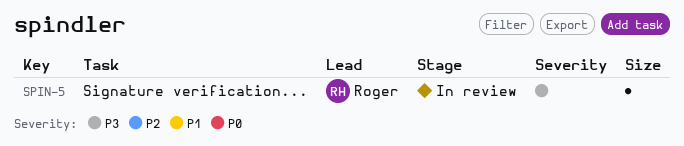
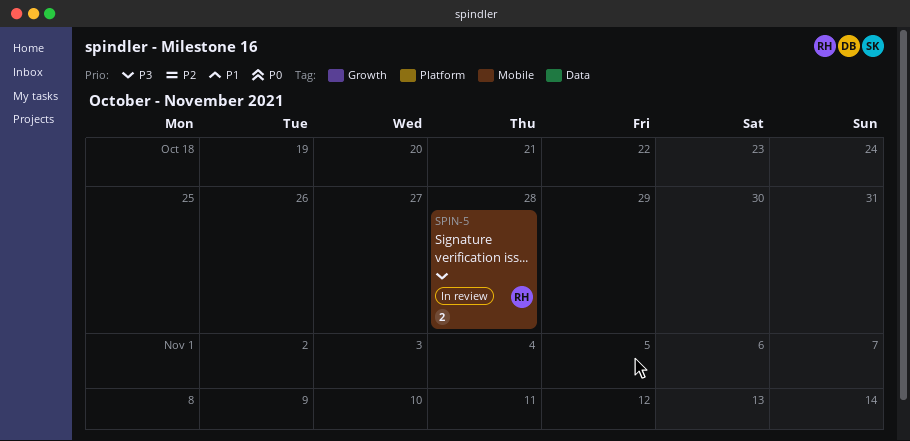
SPIN-5, estimate: 1 -> 2

